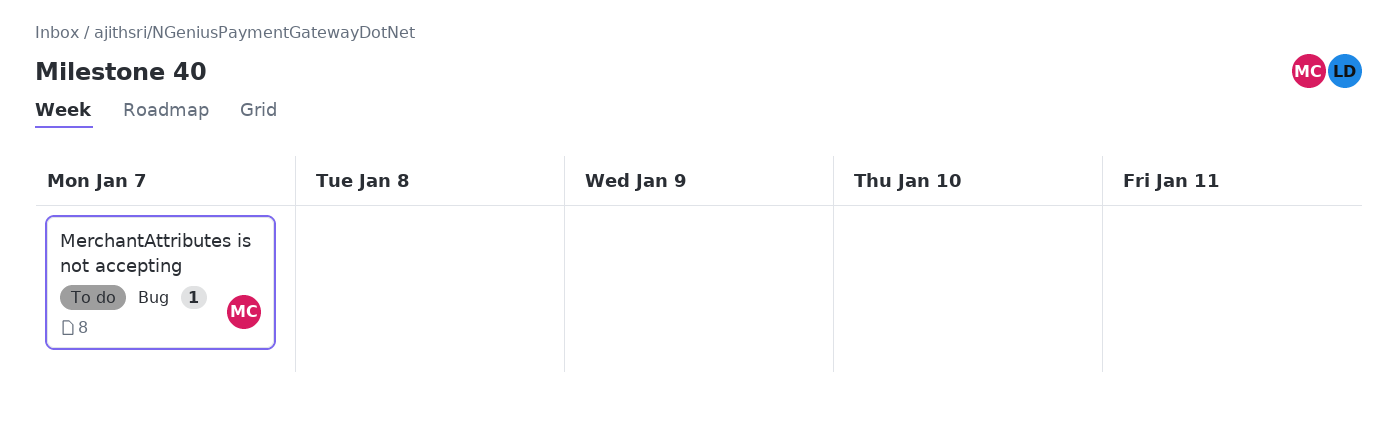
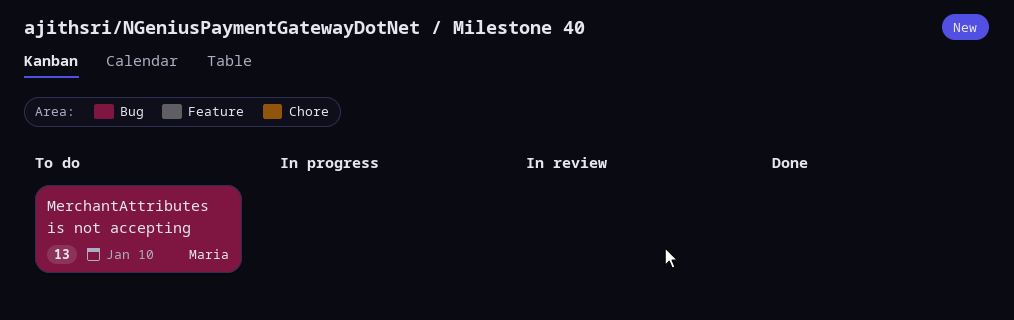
MerchantAttributes is not accepting, estimate: 1 -> 13
MerchantAttributes is not accepting, due: Jan 7 -> Jan 10

